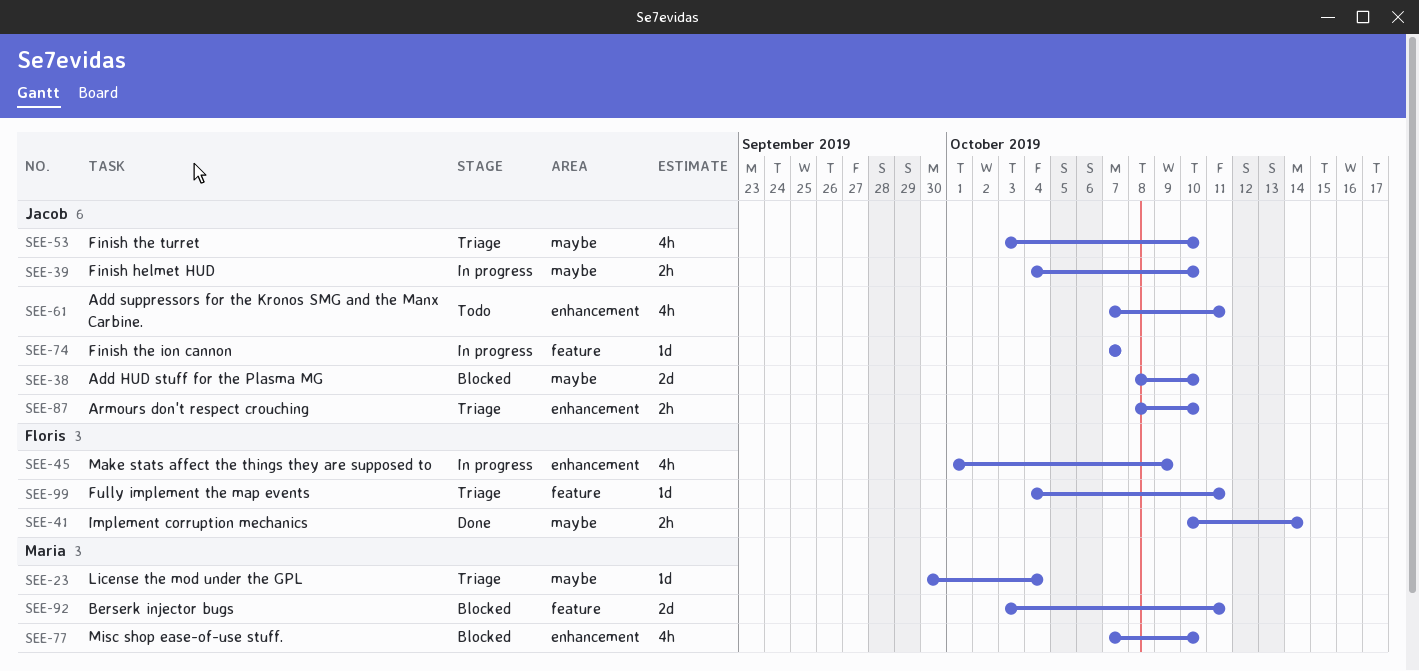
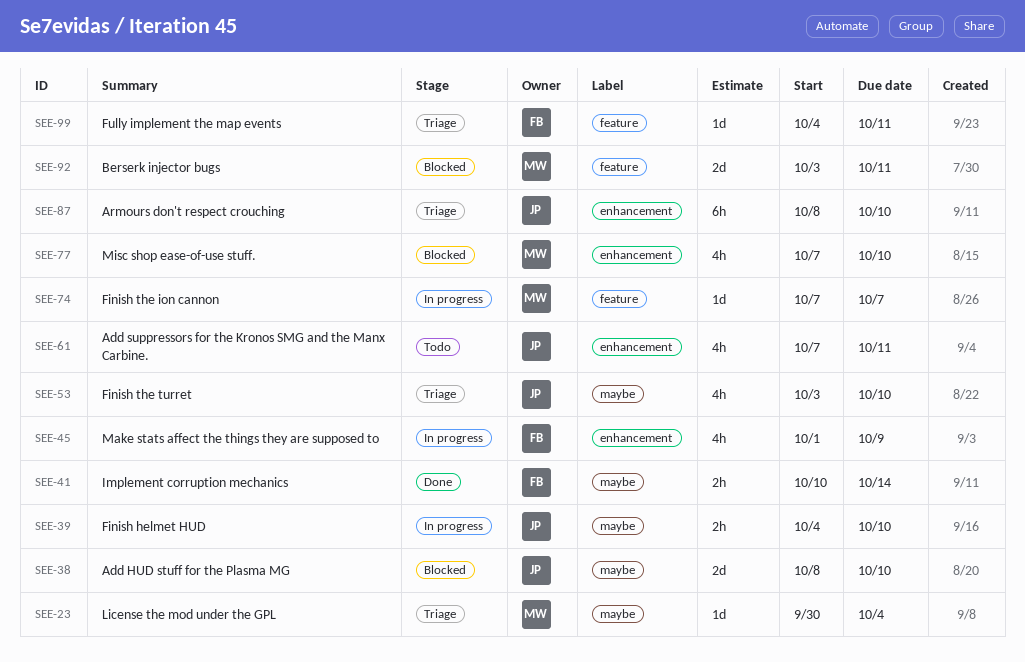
SEE-74, owner: Jacob -> Maria
SEE-87, estimate: 2h -> 6h

